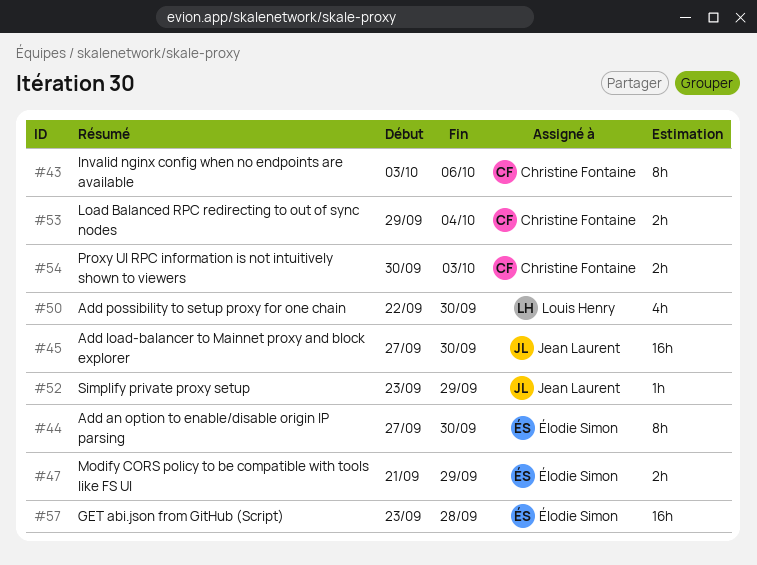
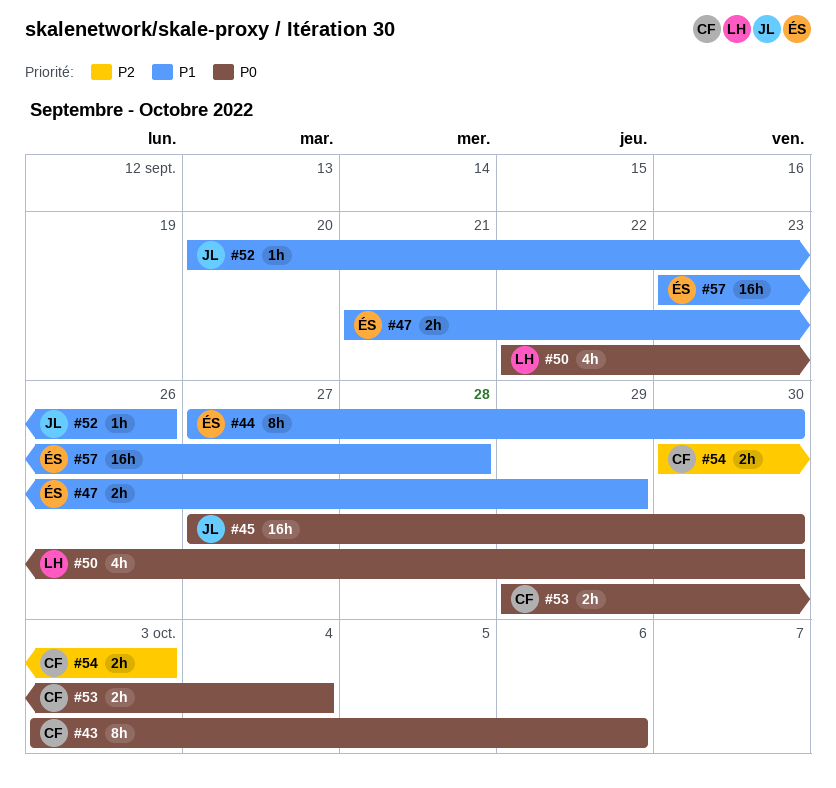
#52, start: Sep 23 -> Sep 20
#52, due: Sep 29 -> Sep 26

